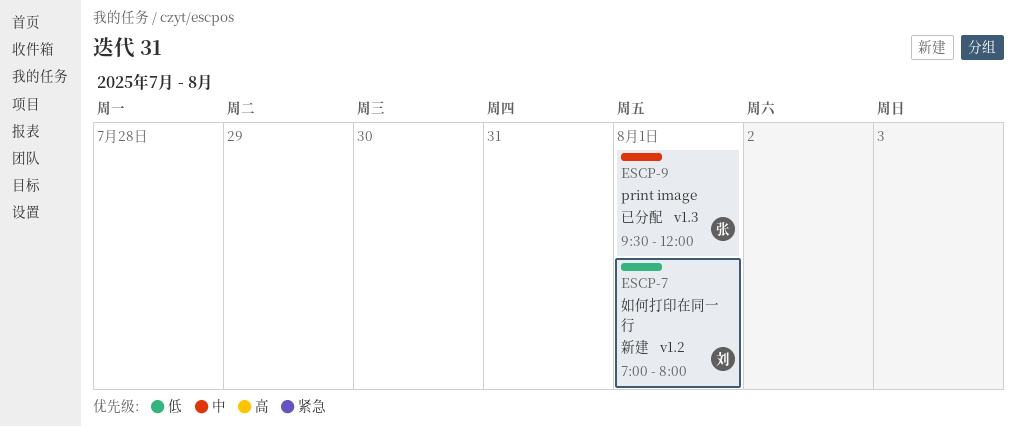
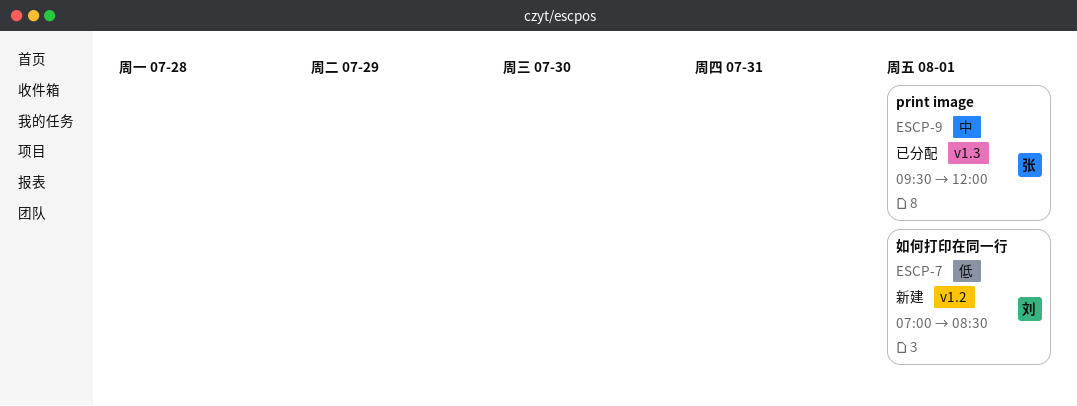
ESCP-7, ends: 08:00 -> 08:30

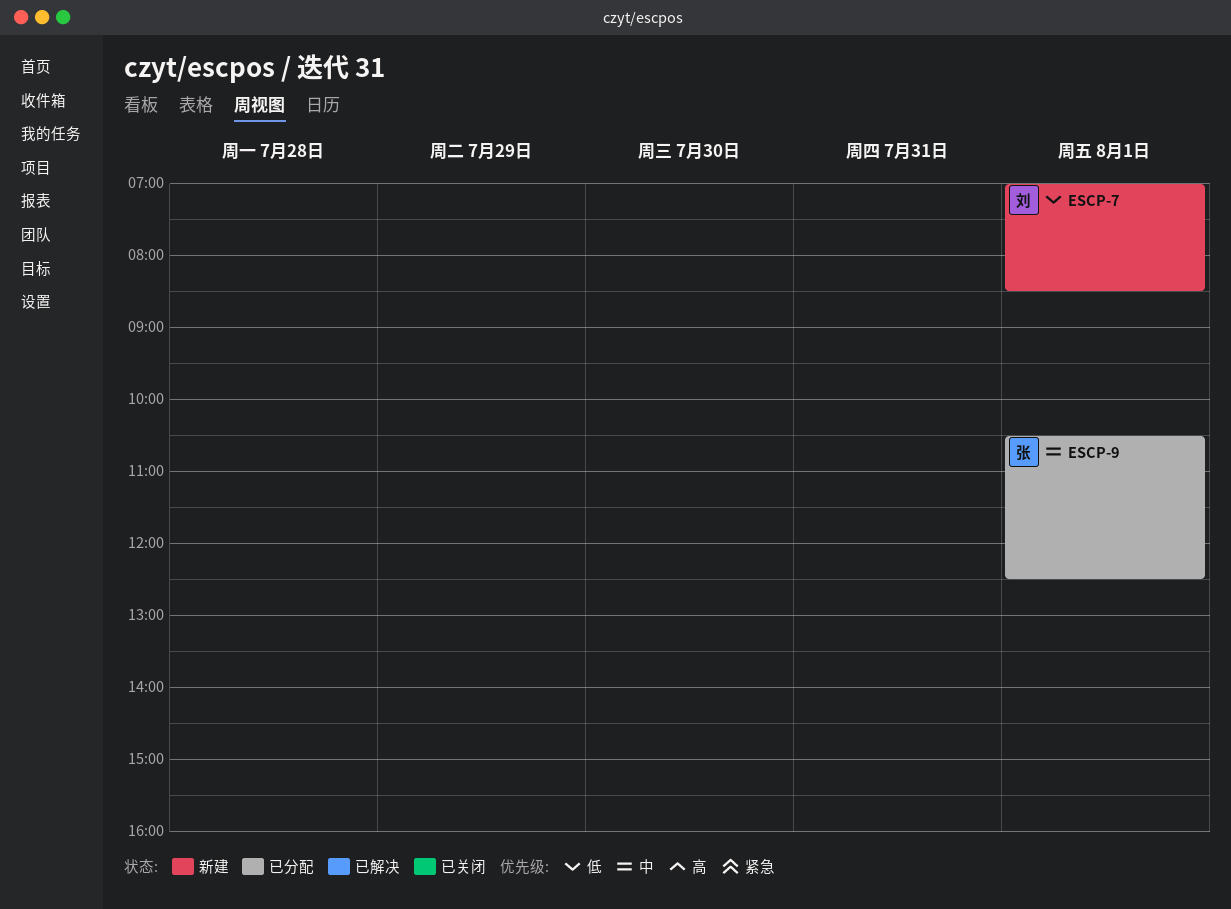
ESCP-9, begins: 09:30 -> 10:30
ESCP-9, ends: 12:00 -> 12:30

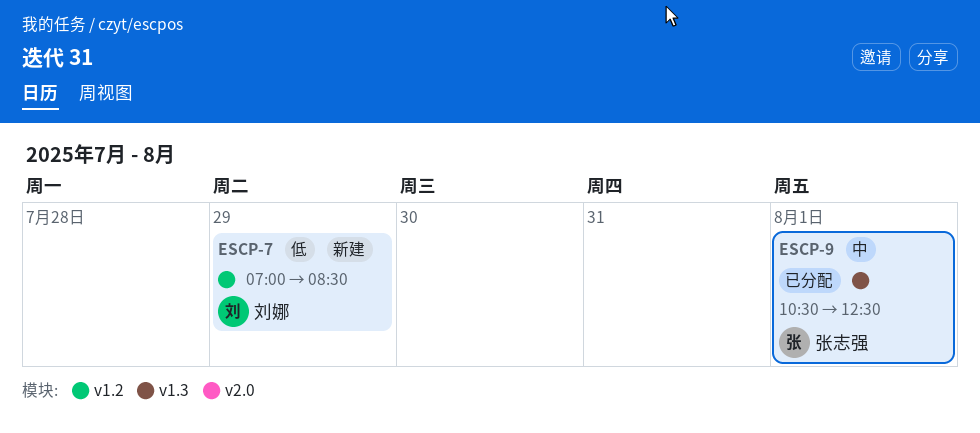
ESCP-7, day: Aug 1 -> Jul 29

